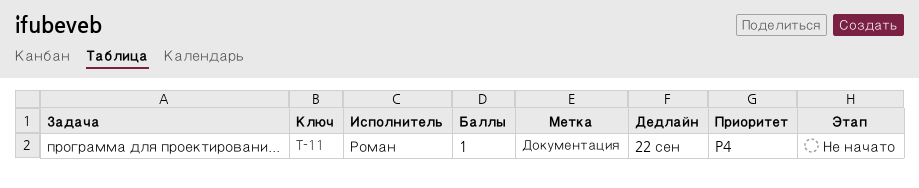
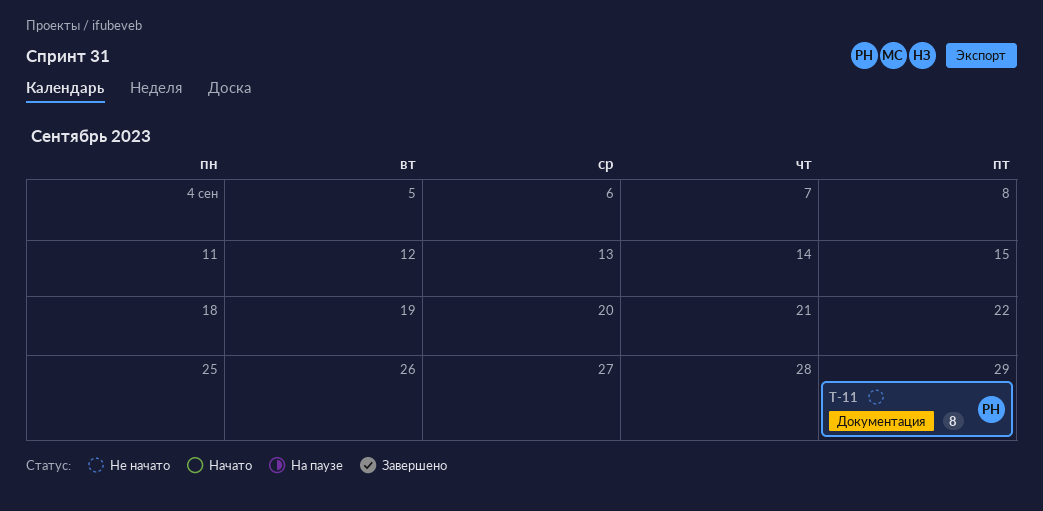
T-11, estimate: 1 -> 8
T-11, due: Sep 22 -> Sep 29

